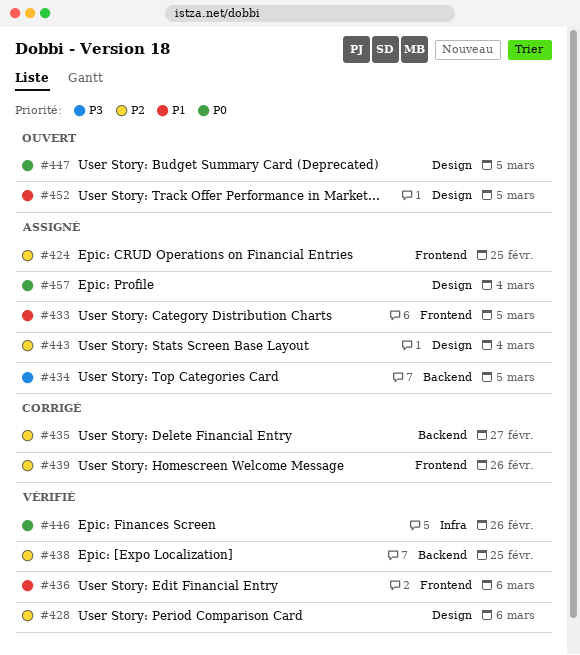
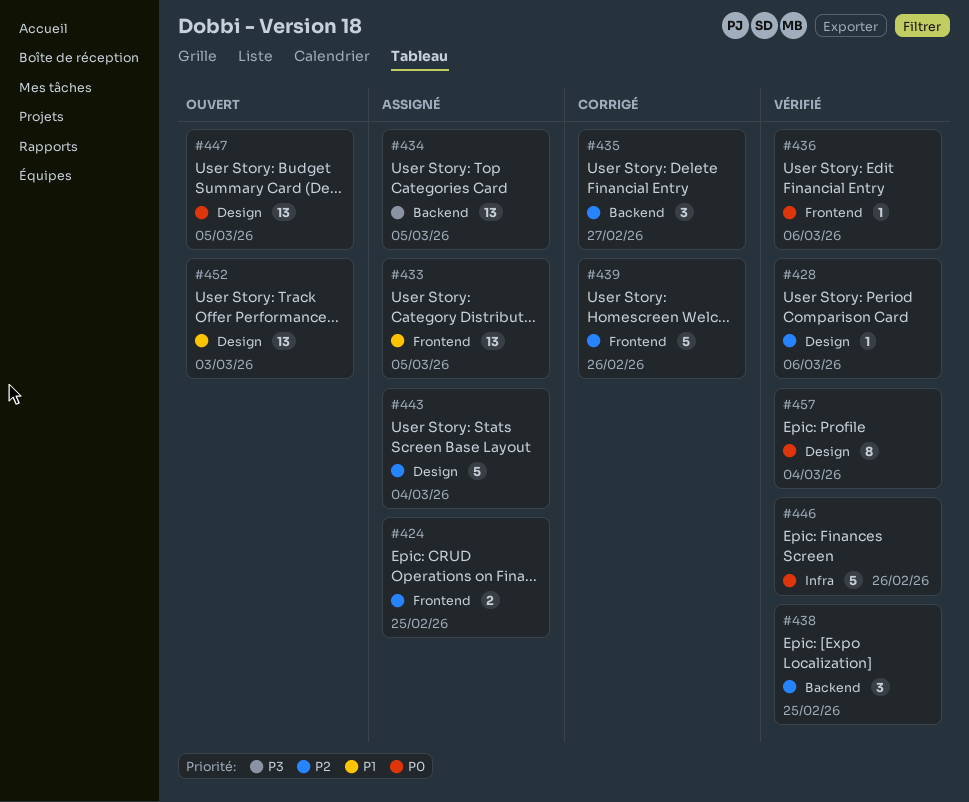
#436, priority: P1 -> P0
#452, due: Mar 5 -> Mar 3
#457, status: Assigné -> Vérifié

